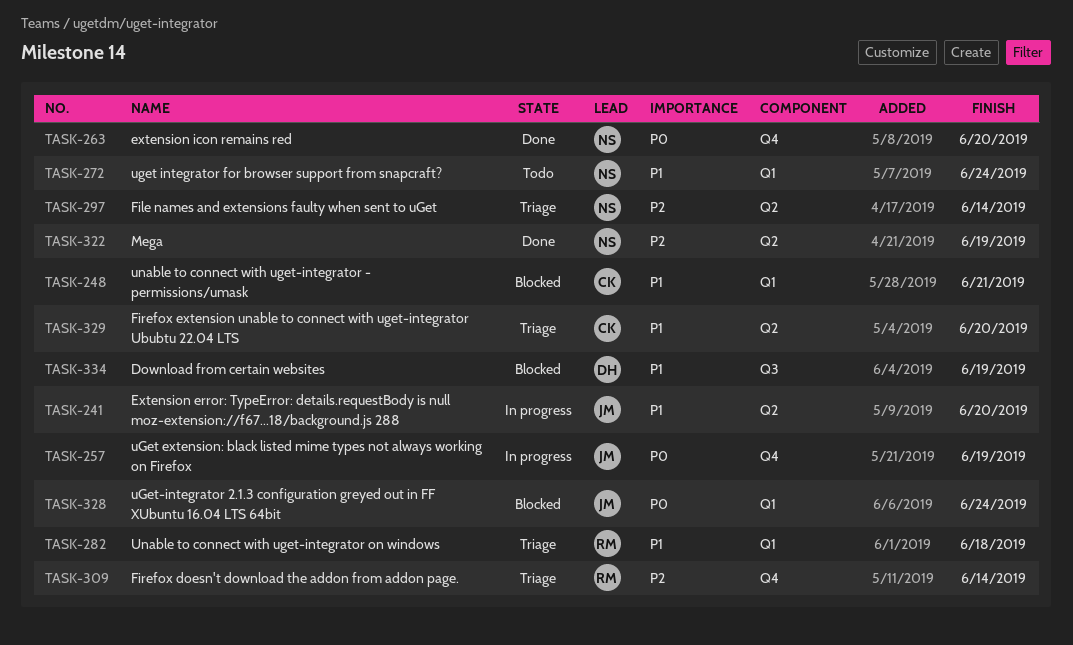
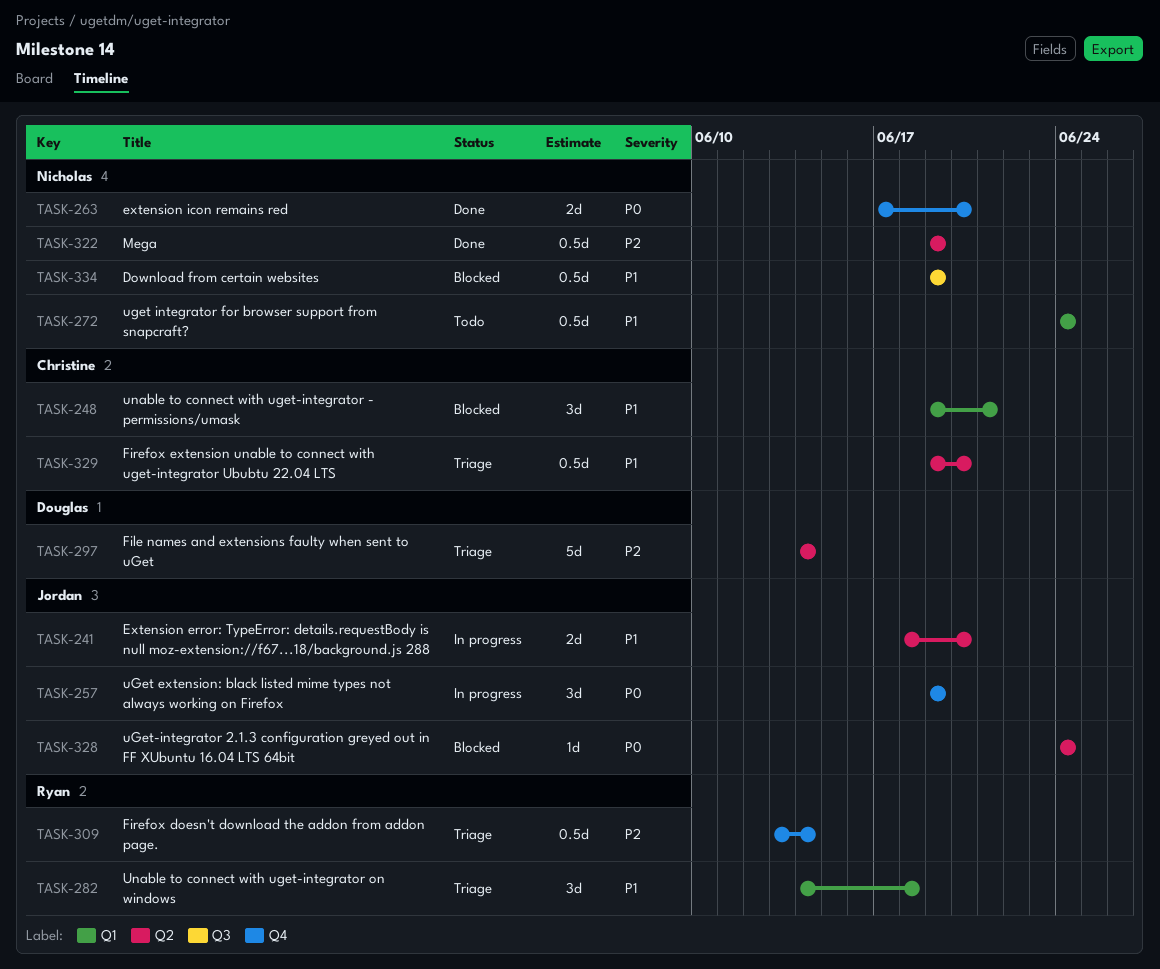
TASK-297, owner: Nicholas -> Douglas
TASK-328, label: Q1 -> Q2
TASK-334, owner: Douglas -> Nicholas

